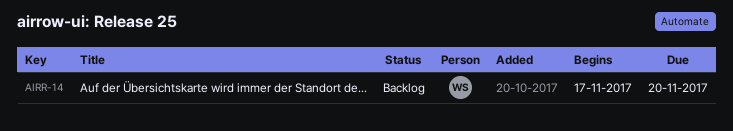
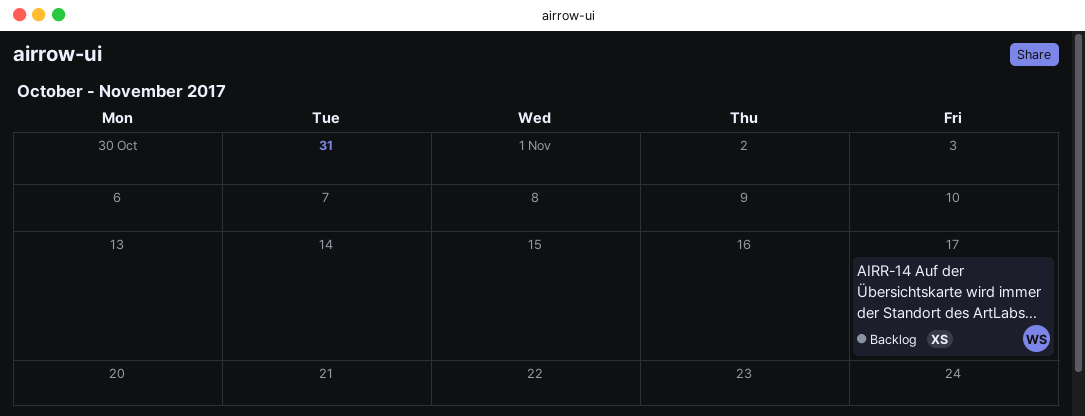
AIRR-14, due: Nov 20 -> Nov 17

